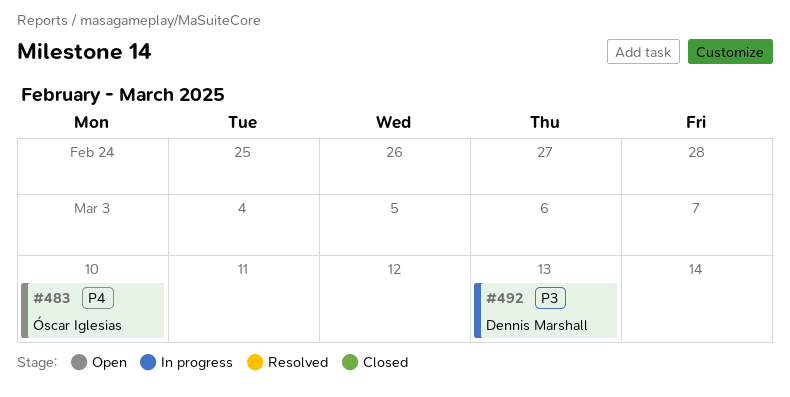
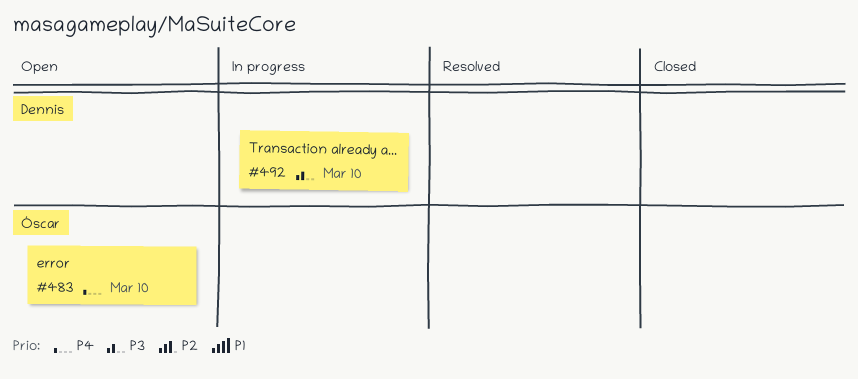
#492, due: Mar 13 -> Mar 10

